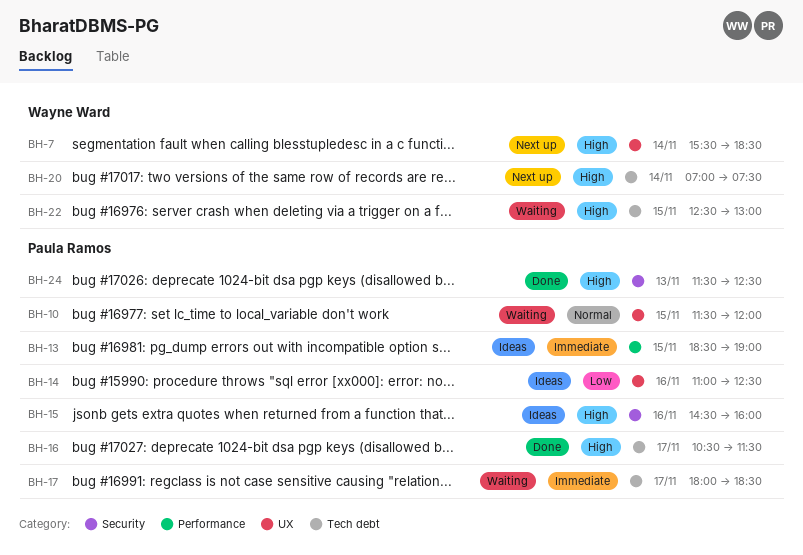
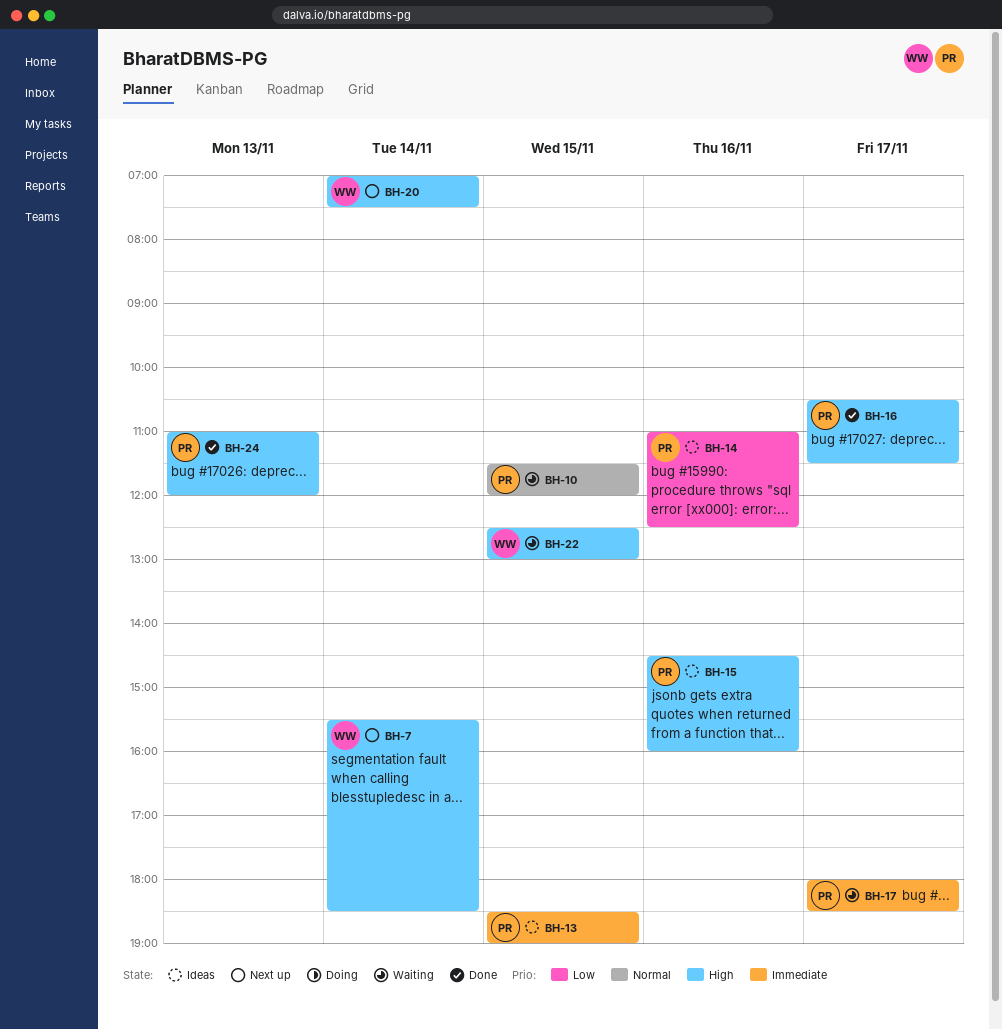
BH-24, begins: 11:30 -> 11:00
BH-24, ends: 12:30 -> 12:00

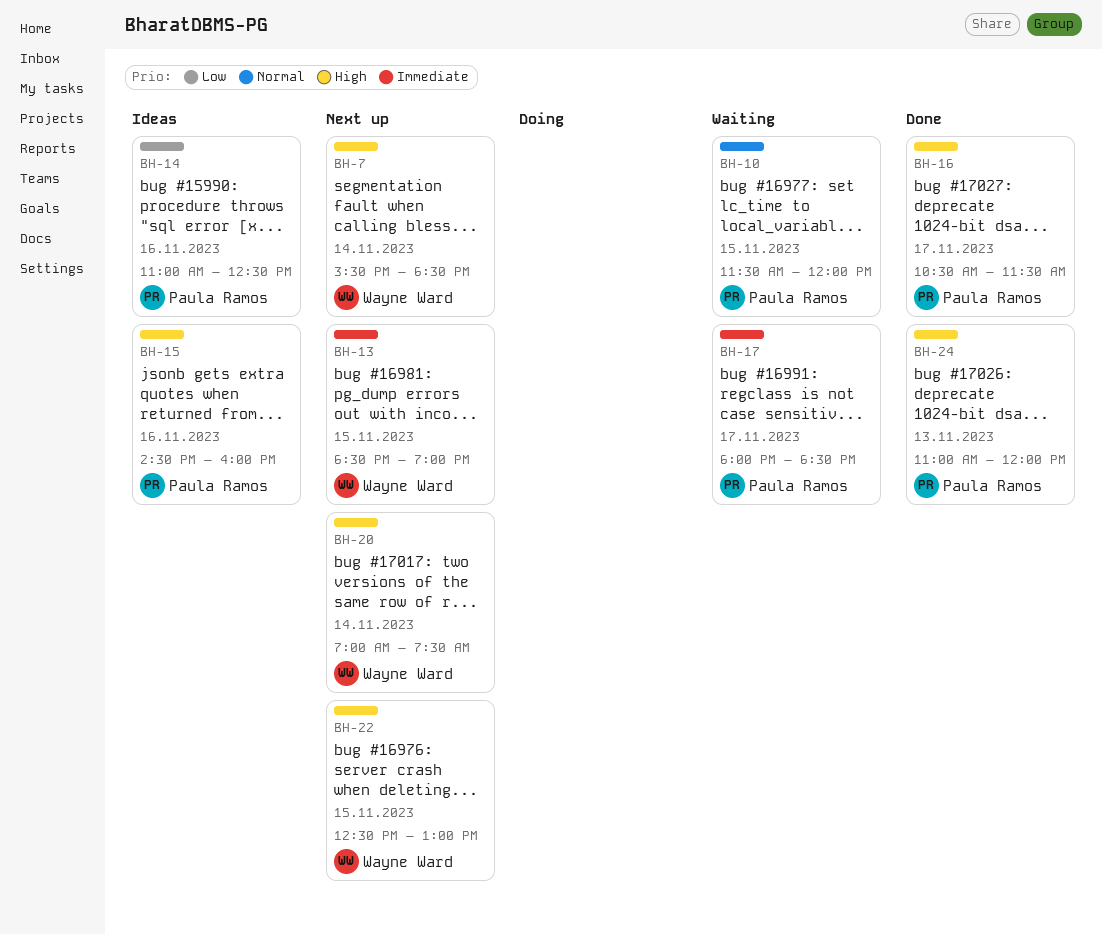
BH-13, status: Ideas -> Next up
BH-13, owner: Paula Ramos -> Wayne Ward
BH-22, status: Waiting -> Next up

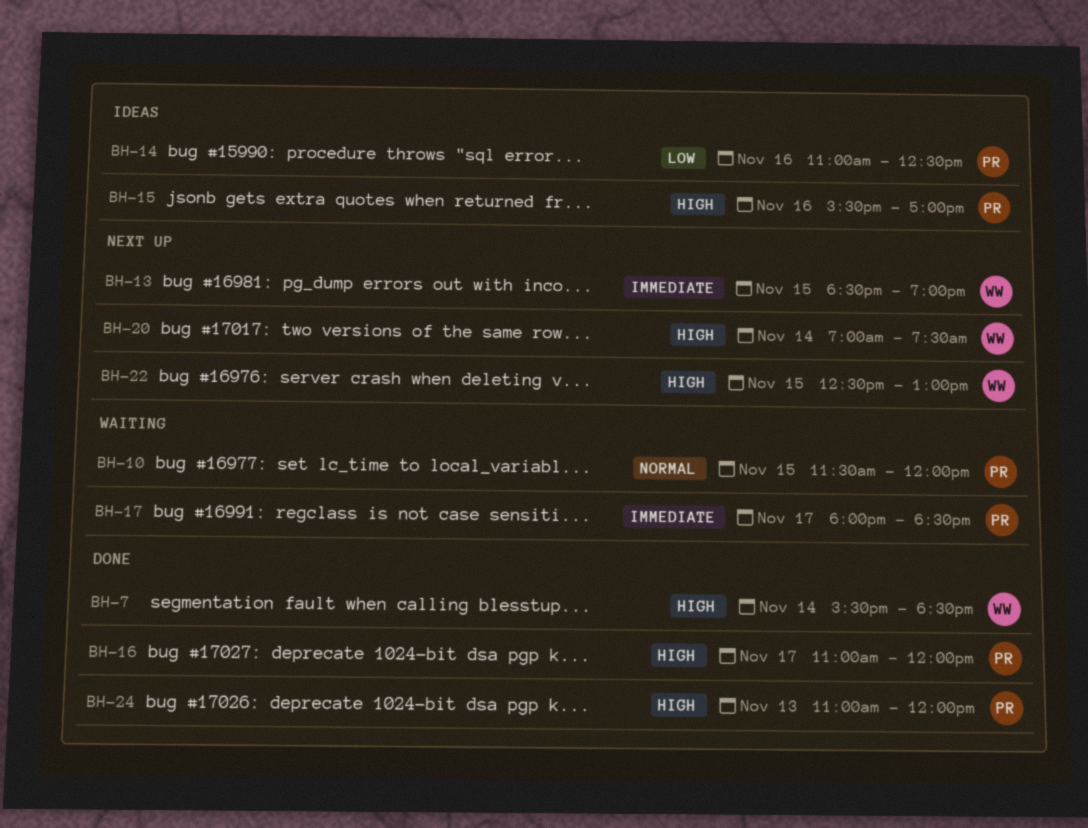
BH-7, status: Next up -> Done
BH-15, begins: 14:30 -> 15:30
BH-15, ends: 16:00 -> 17:00
BH-16, begins: 10:30 -> 11:00
BH-16, ends: 11:30 -> 12:00

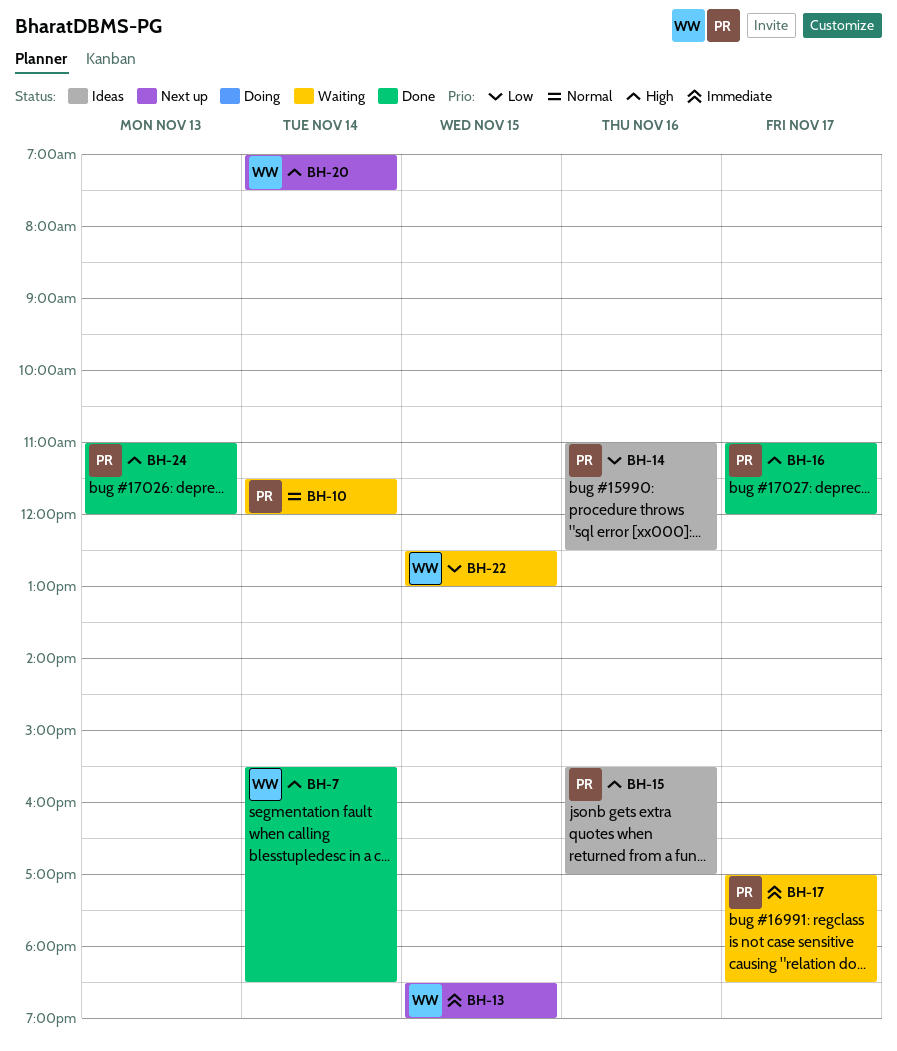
BH-10, day: Nov 15 -> Nov 14
BH-17, begins: 18:00 -> 17:00
BH-22, status: Next up -> Waiting
BH-22, priority: High -> Low

